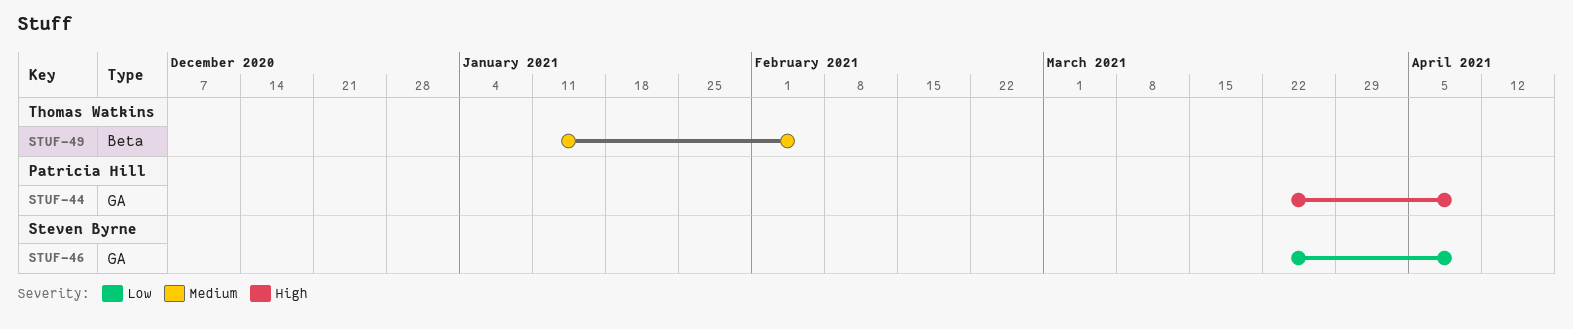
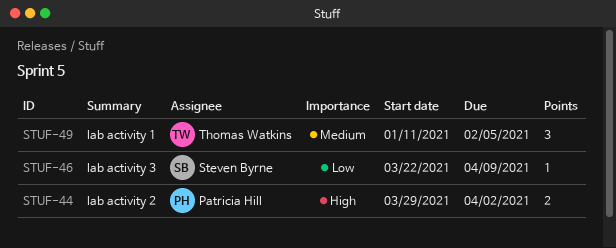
STUF-44, start: Mar 22 -> Mar 29
STUF-44, due: Apr 9 -> Apr 2

